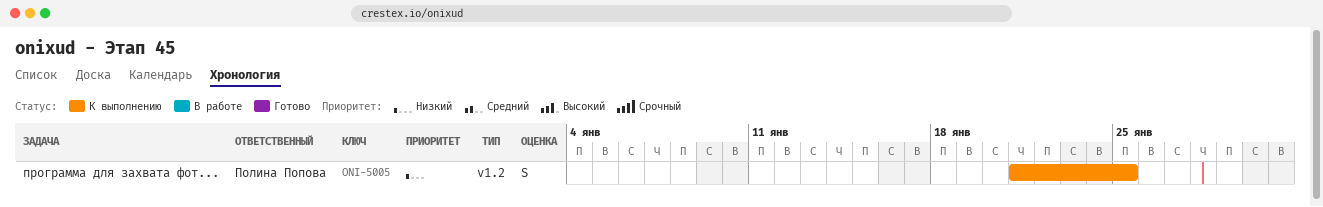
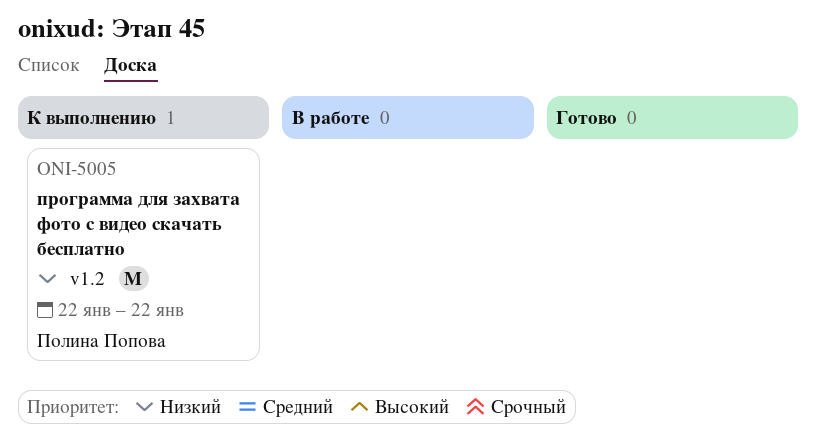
ONI-5005, estimate: S -> M
ONI-5005, start: Jan 21 -> Jan 22
ONI-5005, due: Jan 25 -> Jan 22

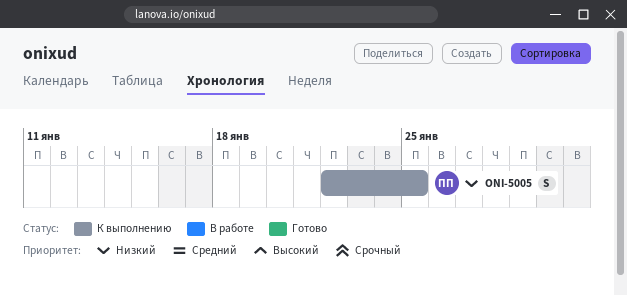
ONI-5005, estimate: M -> S
ONI-5005, due: Jan 22 -> Jan 25

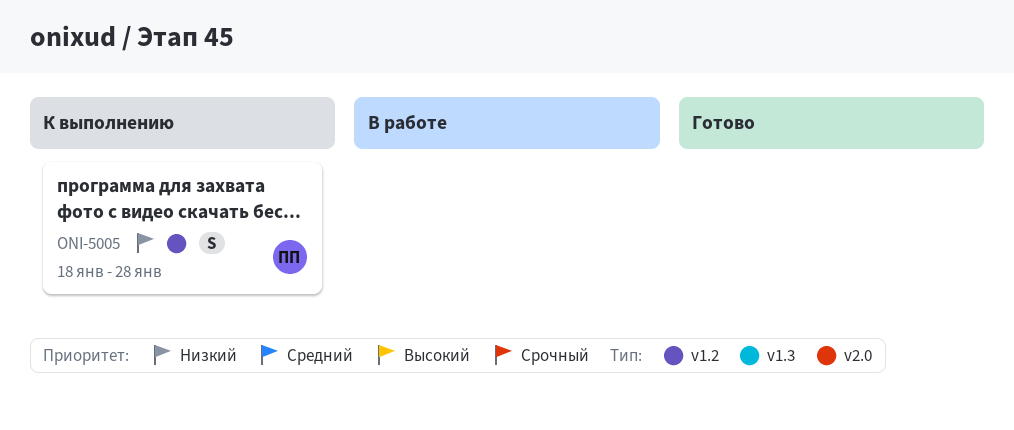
ONI-5005, start: Jan 22 -> Jan 18
ONI-5005, due: Jan 25 -> Jan 28

